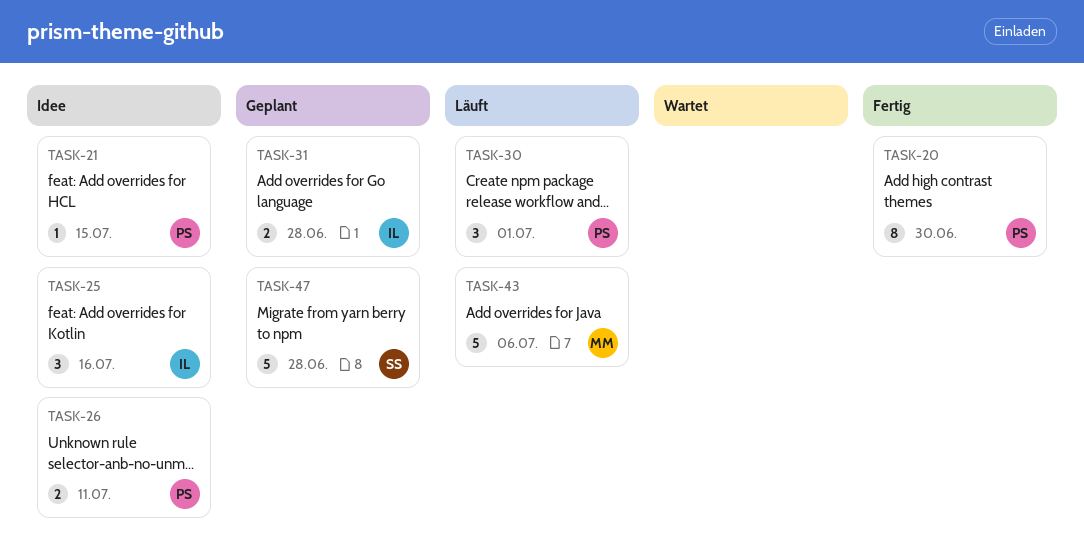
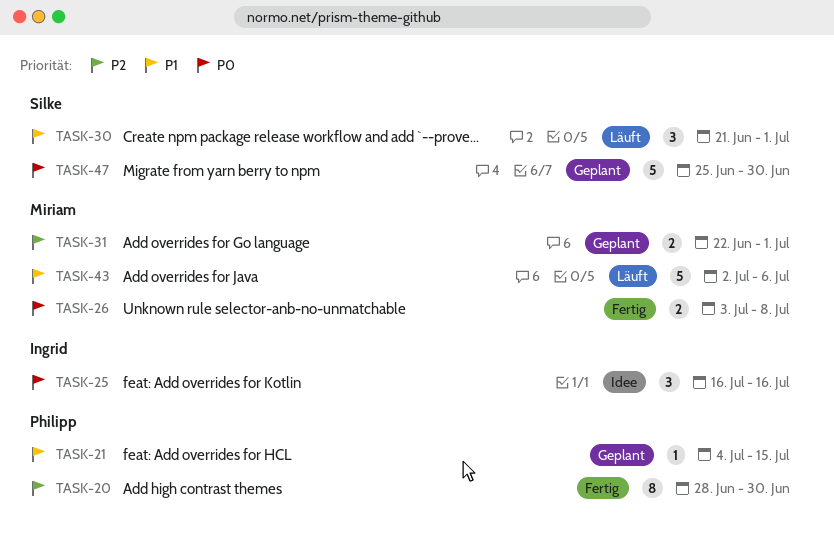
TASK-21, status: Idee -> Geplant
TASK-26, status: Idee -> Fertig
TASK-26, owner: Philipp -> Miriam
TASK-26, due: Jul 11 -> Jul 8
TASK-30, owner: Philipp -> Silke
TASK-31, owner: Ingrid -> Miriam
TASK-31, due: Jun 28 -> Jul 1
TASK-47, due: Jun 28 -> Jun 30

